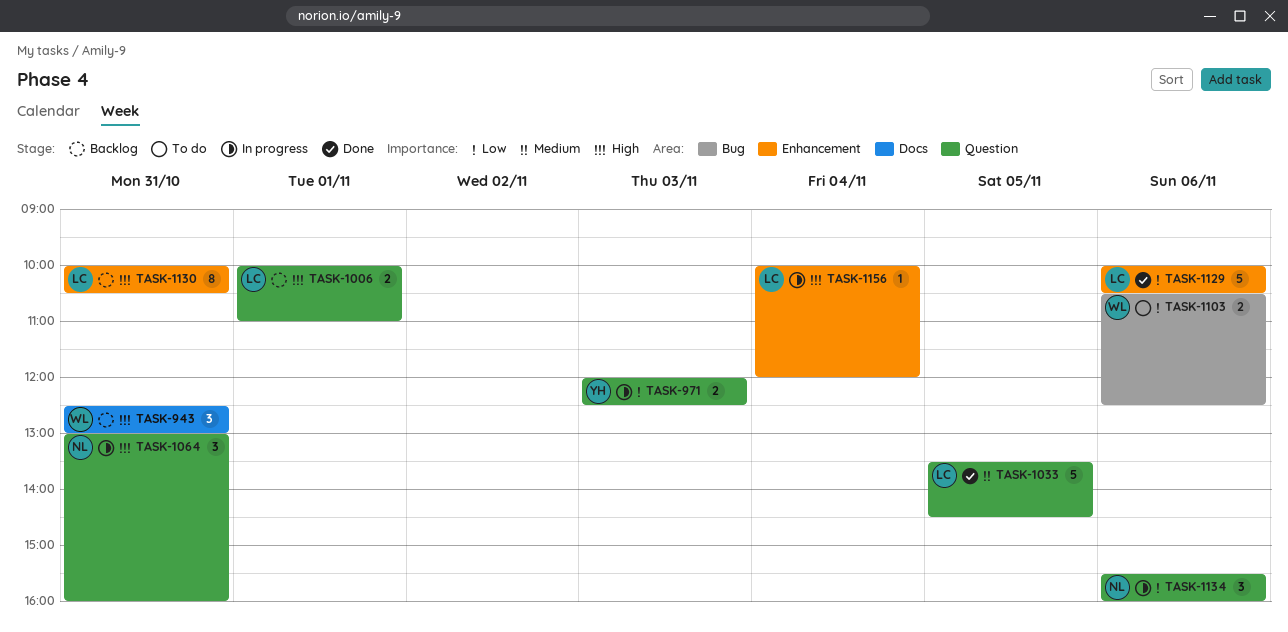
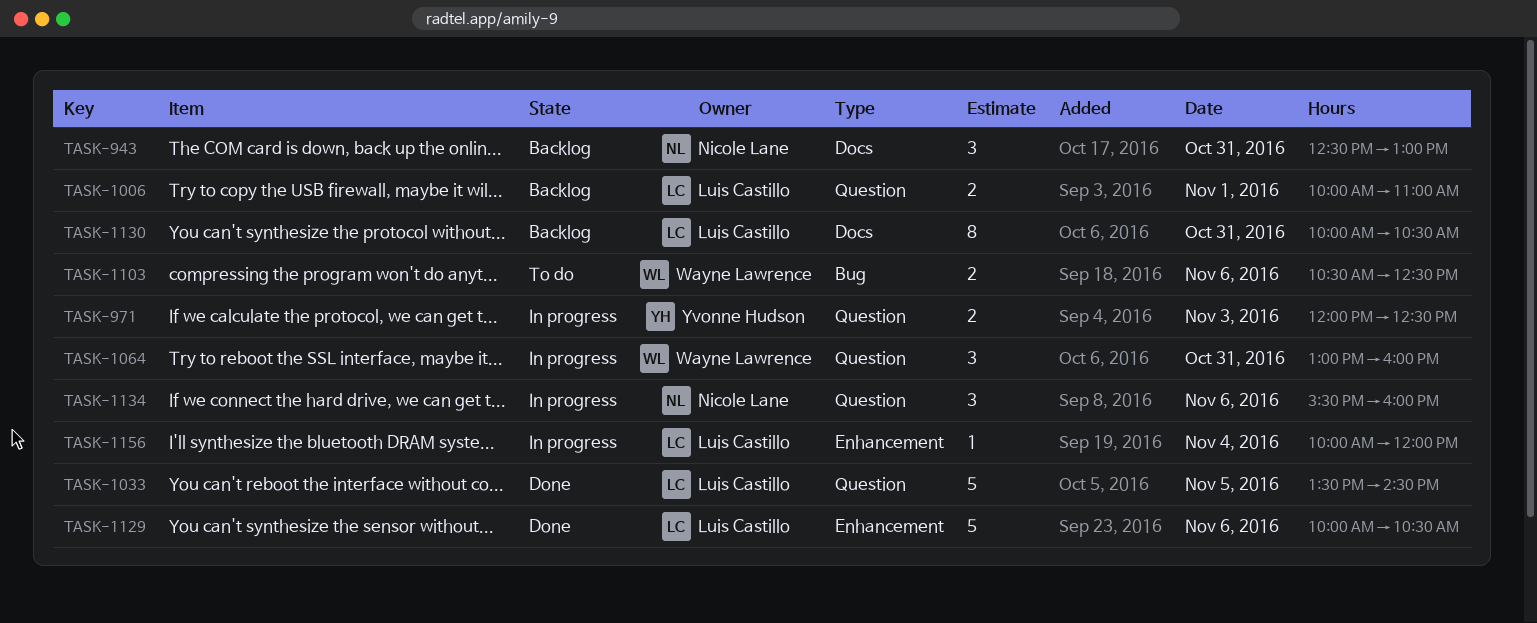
TASK-943, owner: Wayne Lawrence -> Nicole Lane
TASK-1064, owner: Nicole Lane -> Wayne Lawrence
TASK-1130, label: Enhancement -> Docs

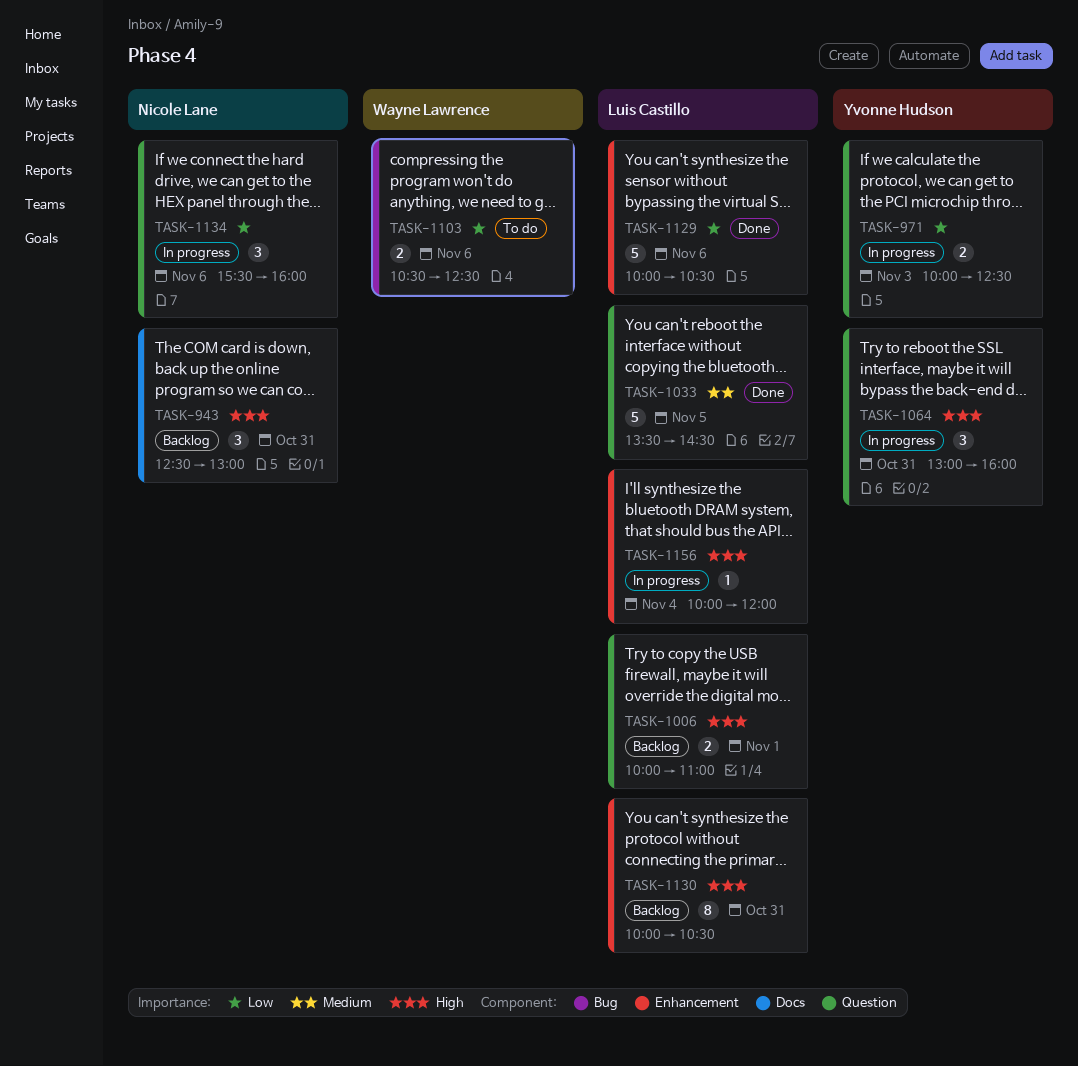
TASK-971, begins: 12:00 -> 10:00
TASK-1064, owner: Wayne Lawrence -> Yvonne Hudson
TASK-1130, label: Docs -> Enhancement

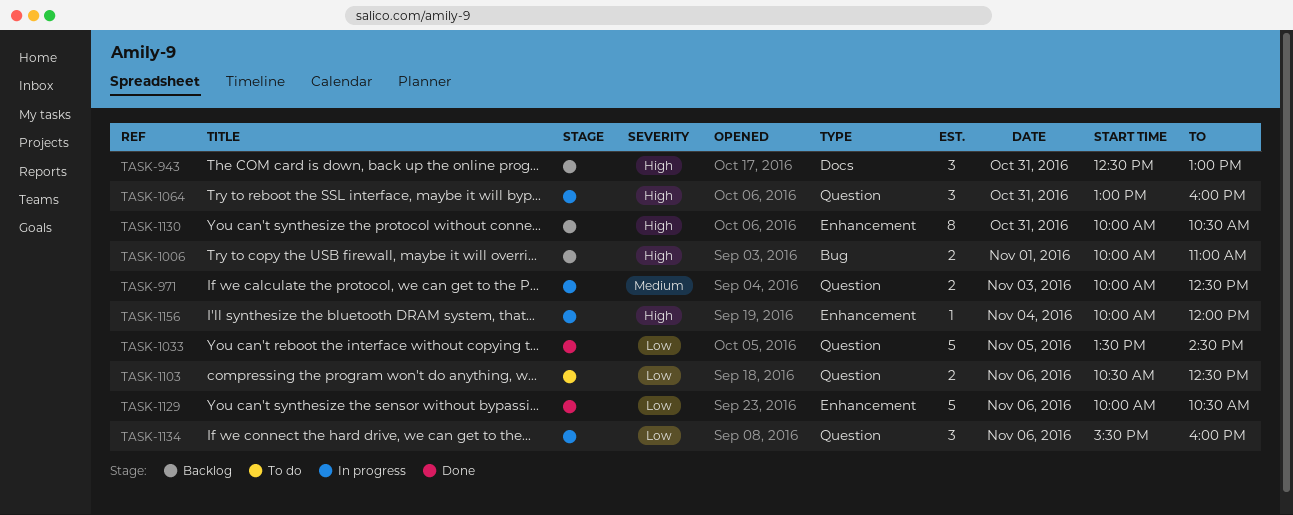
TASK-971, priority: Low -> Medium
TASK-1006, label: Question -> Bug
TASK-1033, priority: Medium -> Low
TASK-1103, label: Bug -> Question

